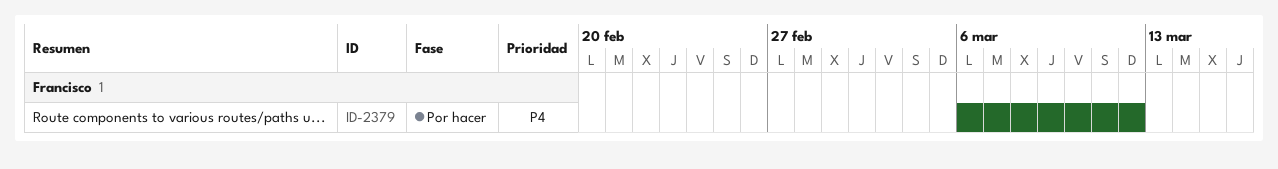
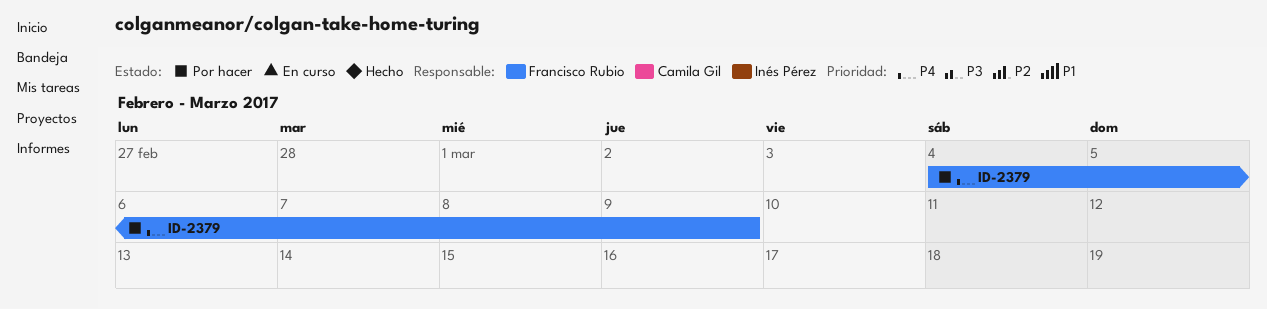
ID-2379, start: Mar 6 -> Mar 4
ID-2379, due: Mar 12 -> Mar 9

